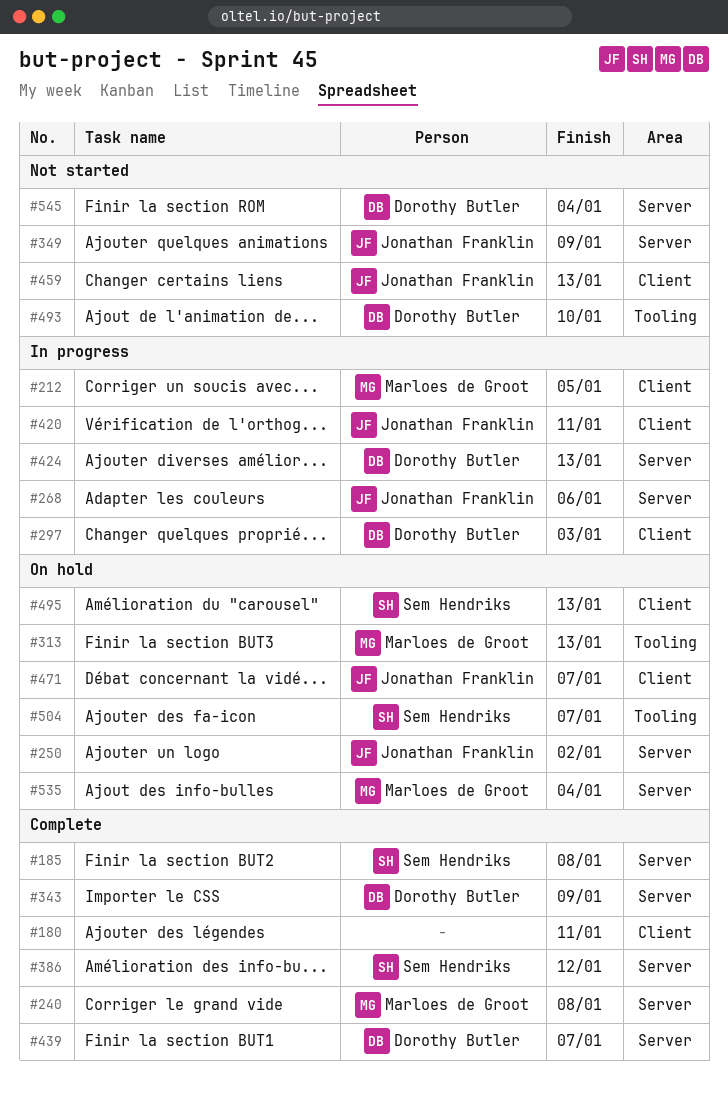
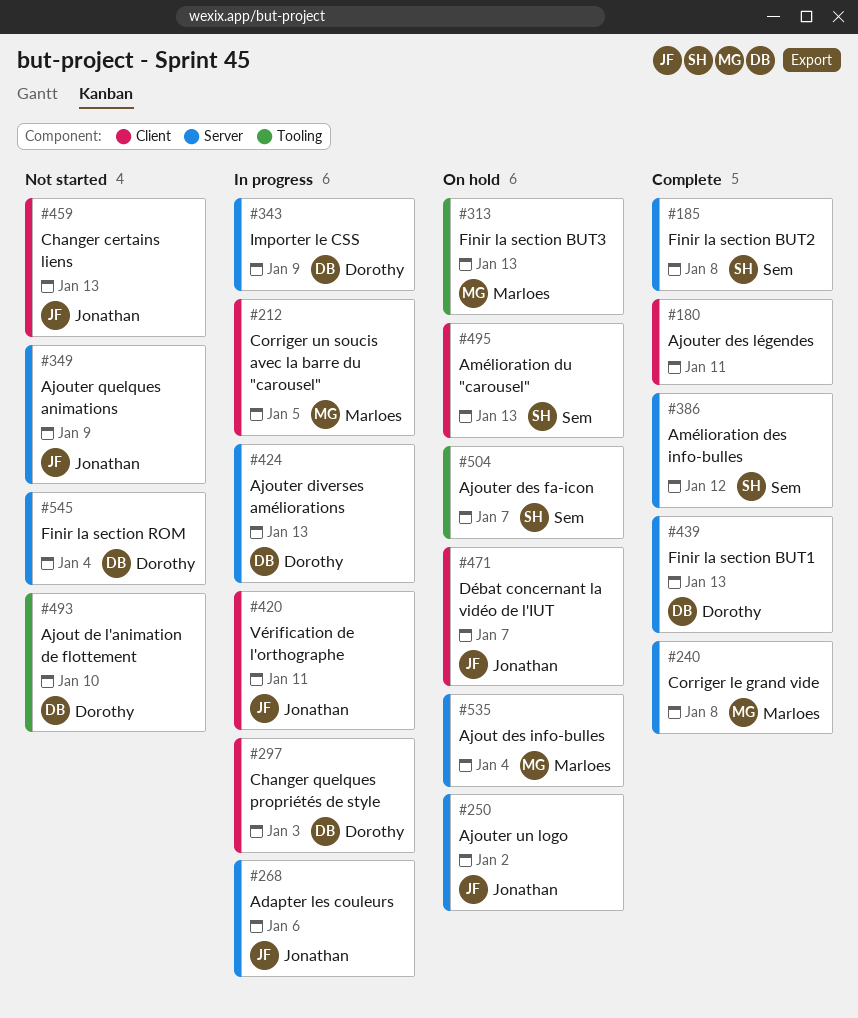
#343, status: Complete -> In progress
#439, due: Jan 7 -> Jan 13

